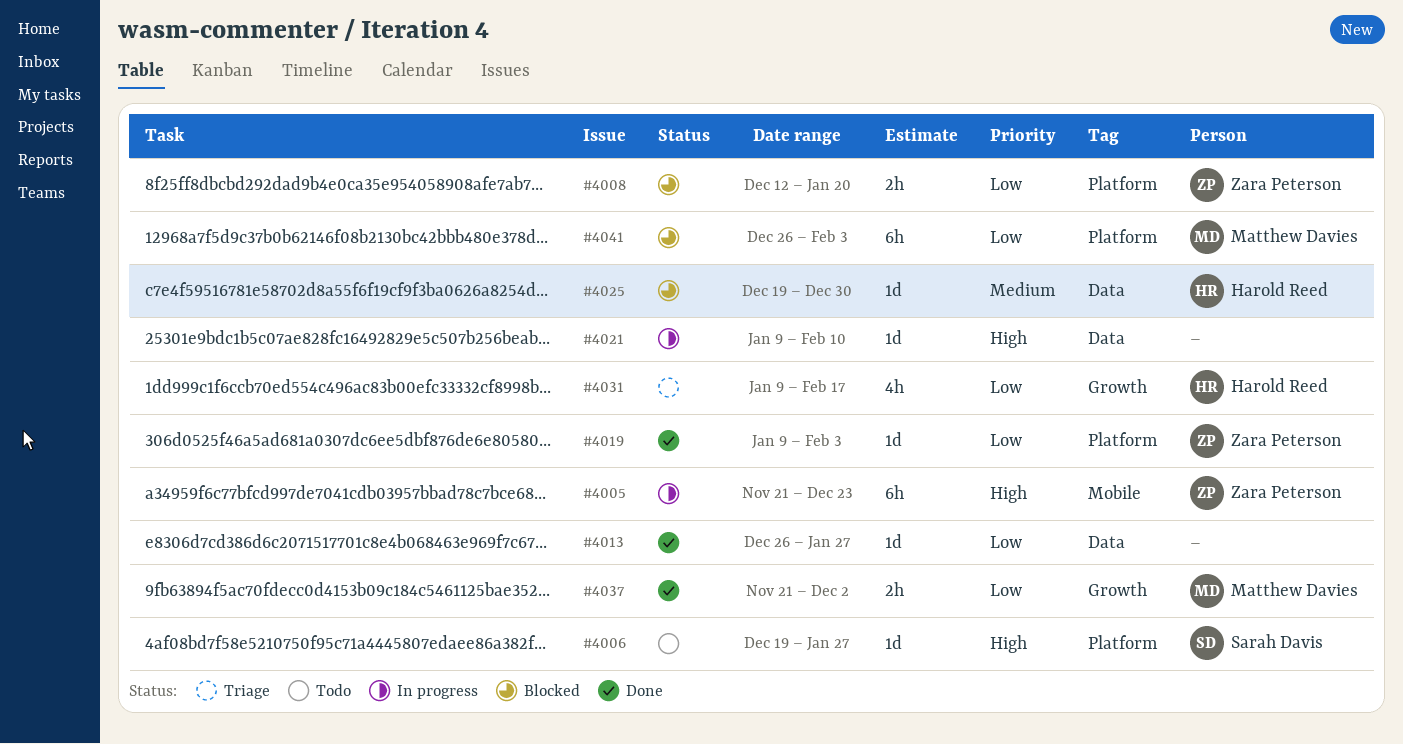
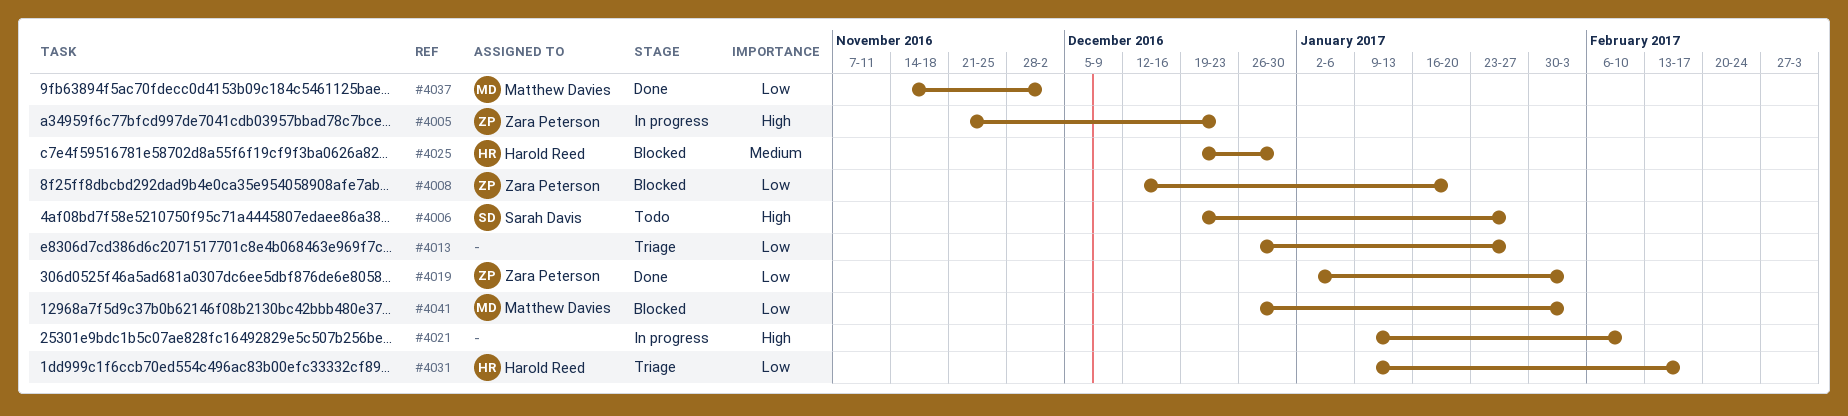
#4013, status: Done -> Triage
#4019, start: Jan 9 -> Jan 2
#4037, start: Nov 21 -> Nov 14

